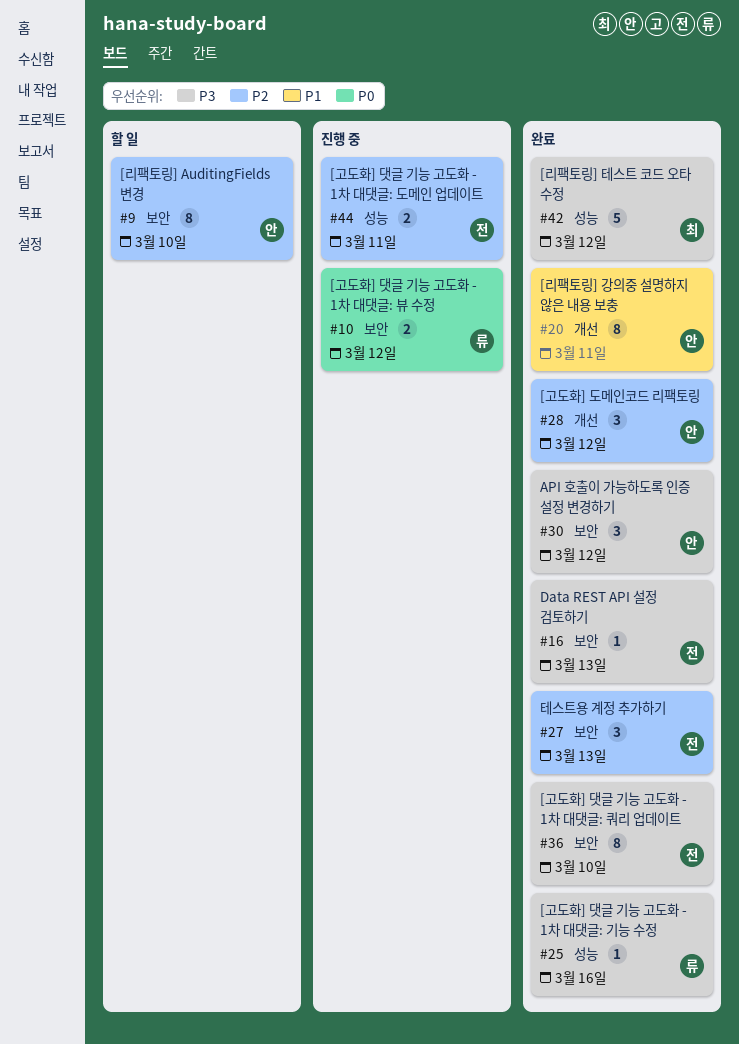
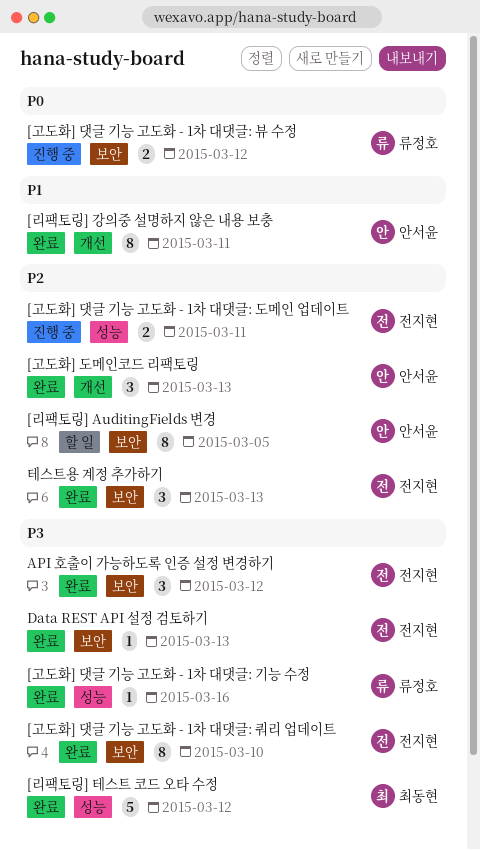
[고도화] 도메인코드 리팩토링, due: Mar 12 -> Mar 13
[리팩토링] AuditingFields 변경, due: Mar 10 -> Mar 5
API 호출이 가능하도록 인증 설정 변경하기, owner: 안서윤 -> 전지현

